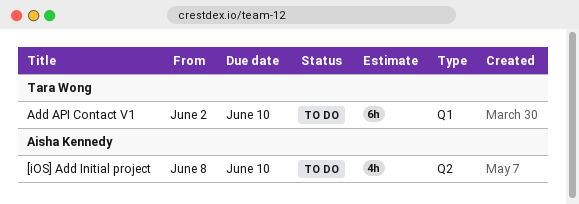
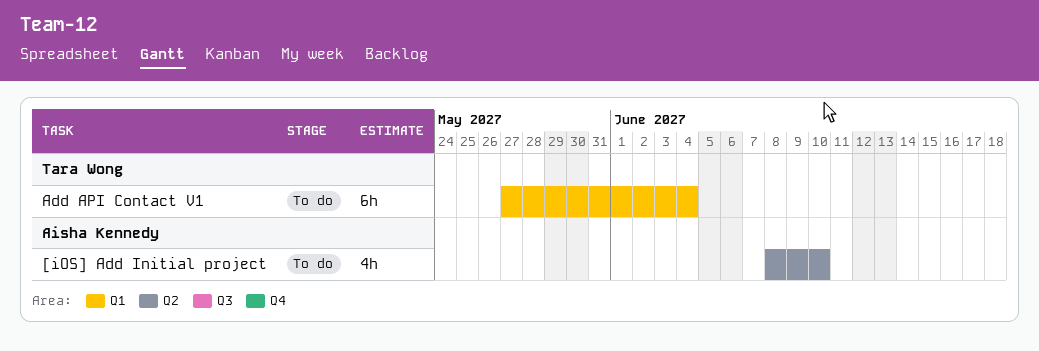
Add API Contact V1, start: Jun 2 -> May 27
Add API Contact V1, due: Jun 10 -> Jun 4

